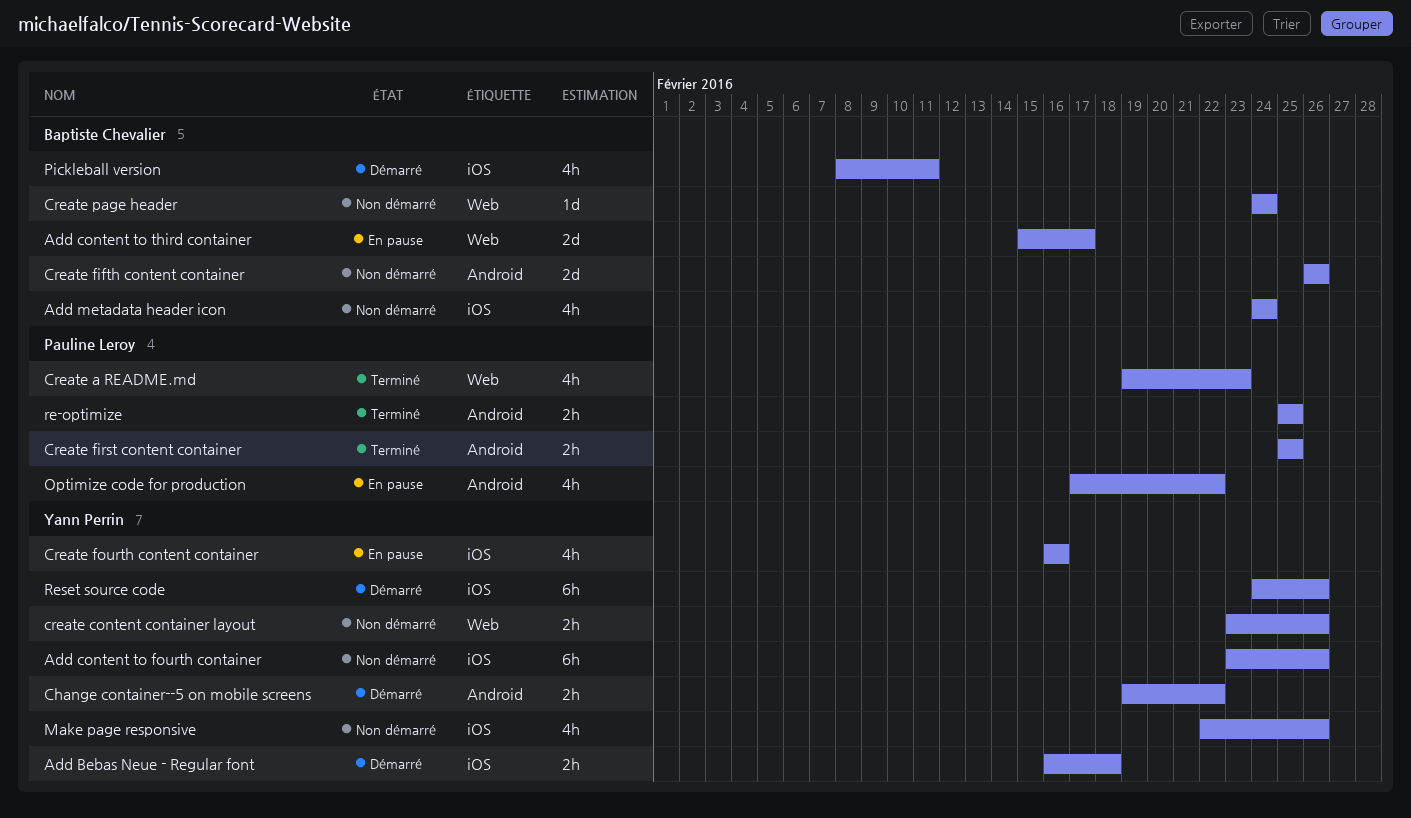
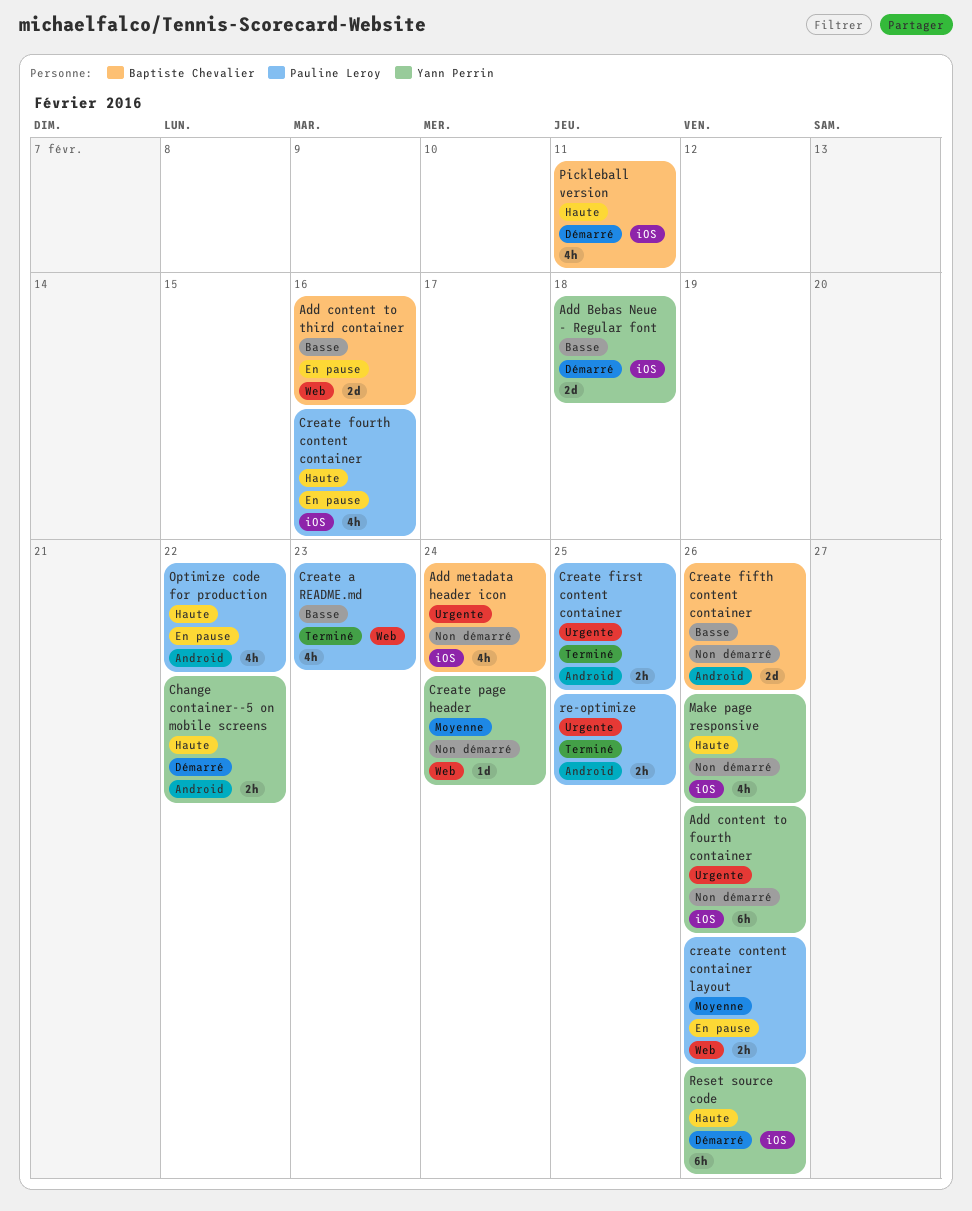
Add Bebas Neue - Regular font, estimate: 2h -> 2d
Add content to third container, due: Feb 17 -> Feb 16
create content container layout, status: Non démarré -> En pause
create content container layout, owner: Yann Perrin -> Pauline Leroy
Create fourth content container, owner: Yann Perrin -> Pauline Leroy
Create page header, owner: Baptiste Chevalier -> Yann Perrin

